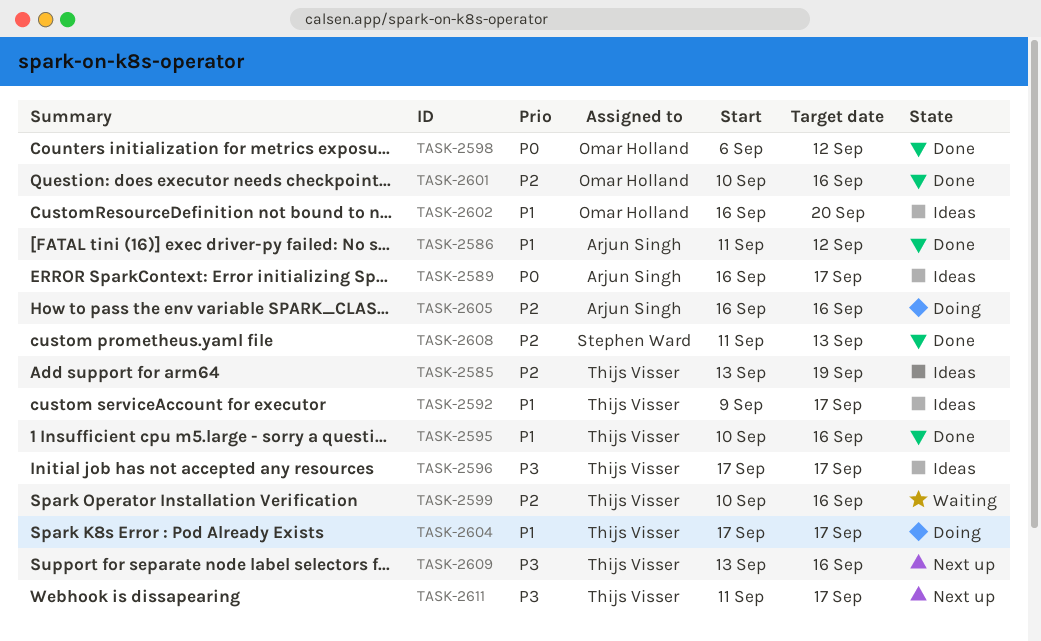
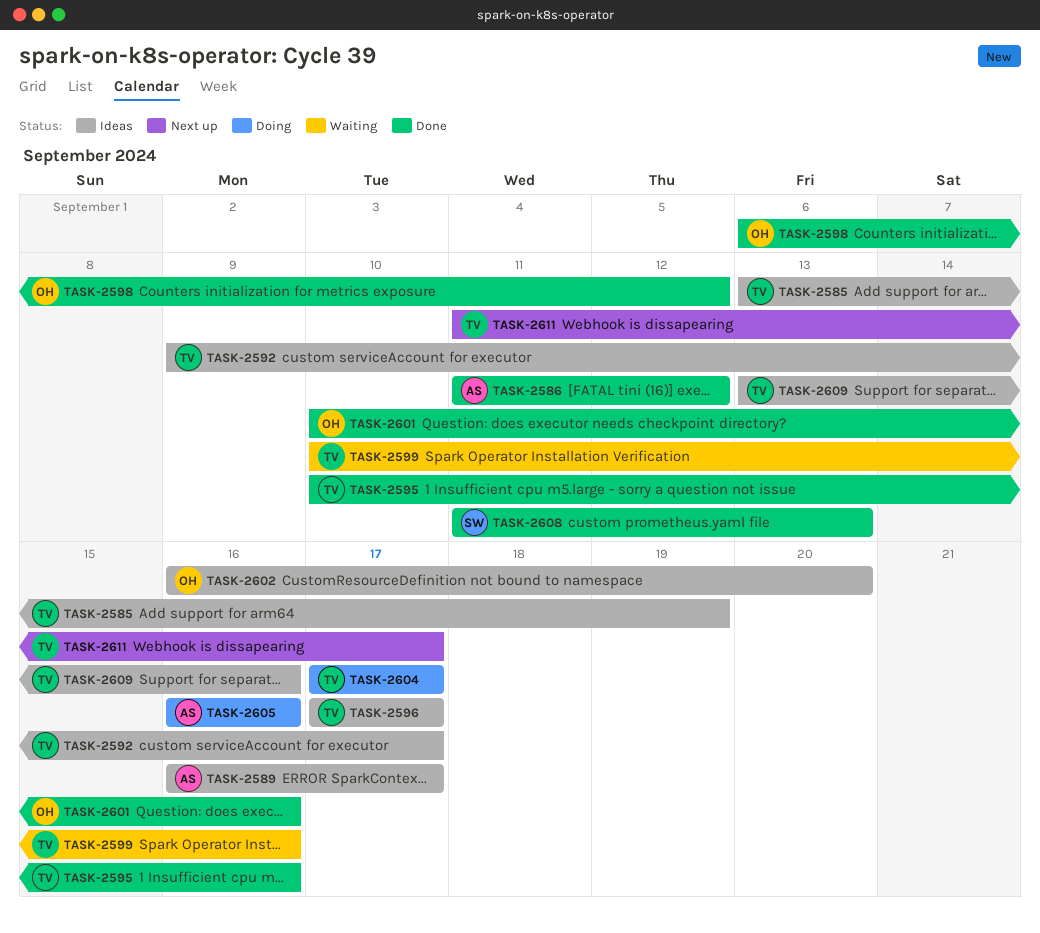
TASK-2609, status: Next up -> Ideas

